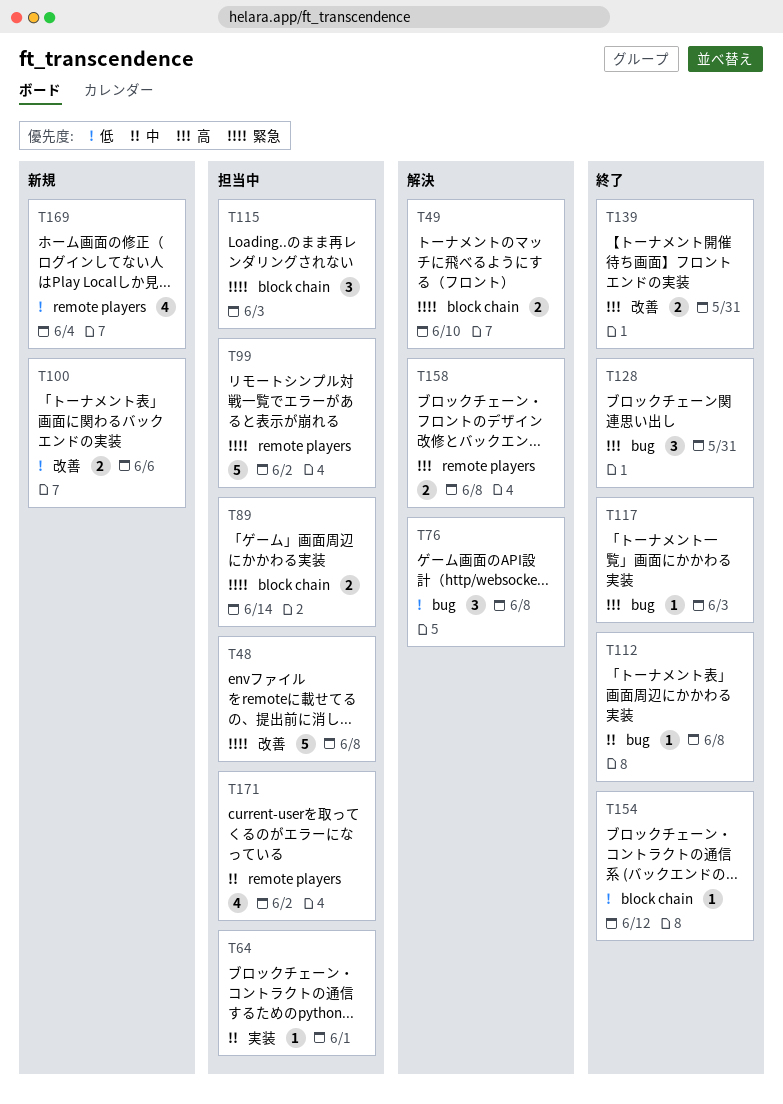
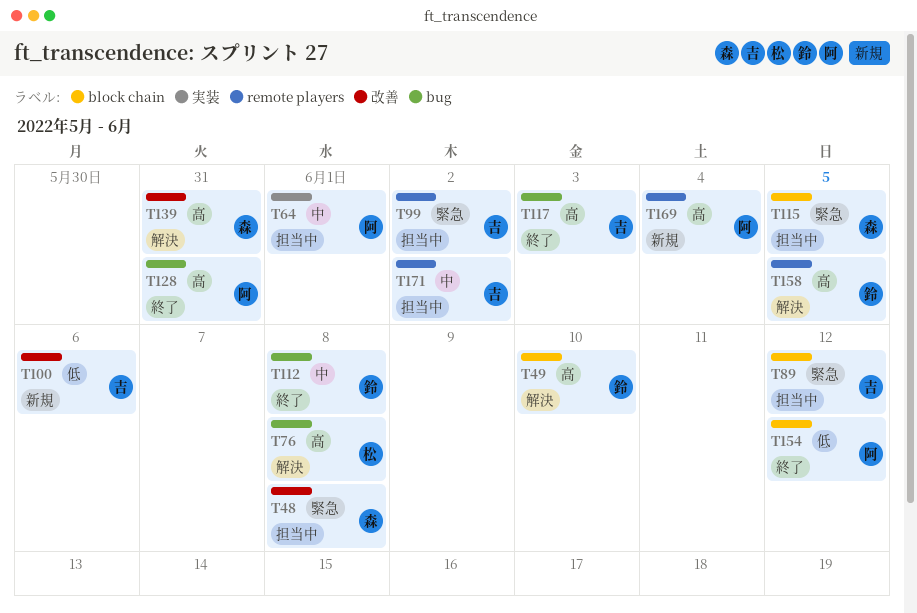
T49, priority: 緊急 -> 高
T76, priority: 低 -> 高
T89, due: Jun 14 -> Jun 12
T115, due: Jun 3 -> Jun 5
T139, status: 終了 -> 解決
T158, due: Jun 8 -> Jun 5
T169, priority: 低 -> 高

